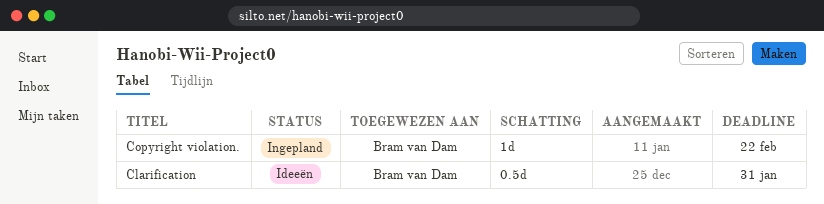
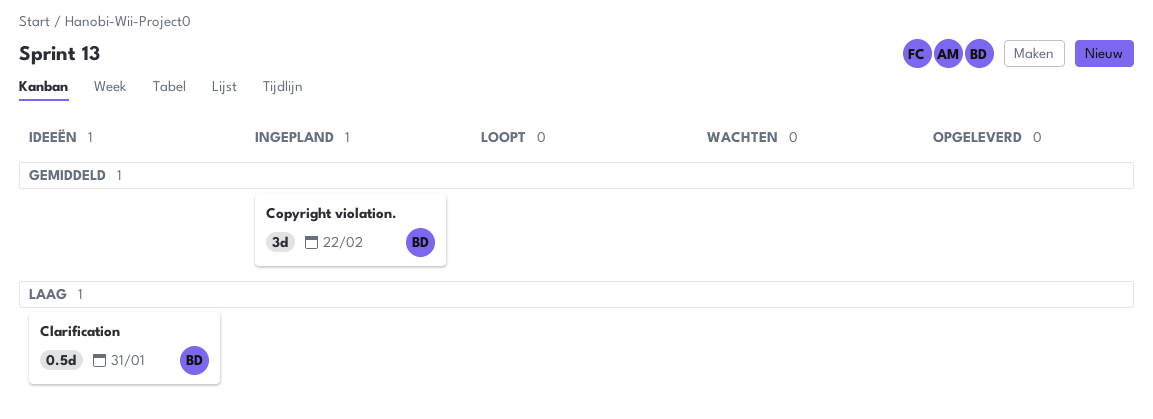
Copyright violation., estimate: 1d -> 3d

